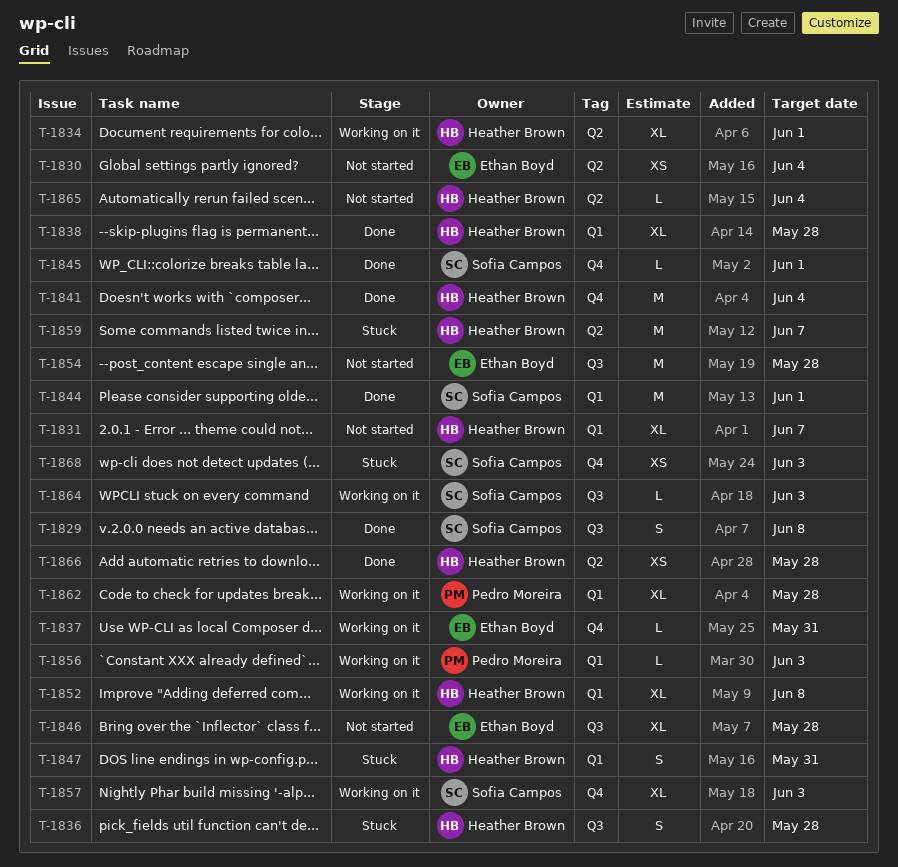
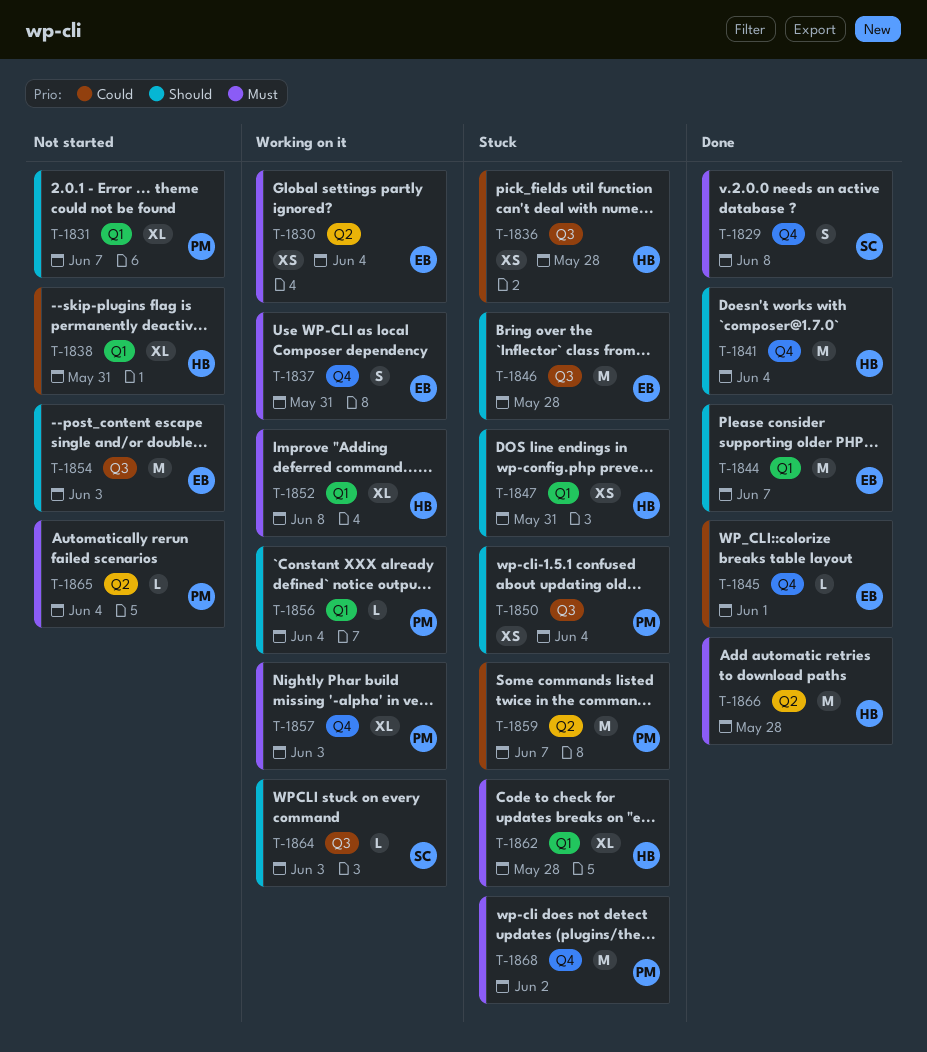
T-1829, label: Q3 -> Q4
T-1830, status: Not started -> Working on it
T-1831, owner: Heather Brown -> Pedro Moreira
T-1834: present -> none
T-1836, estimate: S -> XS
T-1837, estimate: L -> S
T-1838, status: Done -> Not started
T-1838, due: May 28 -> May 31
T-1844, owner: Sofia Campos -> Ethan Boyd
T-1844, due: Jun 1 -> Jun 7
T-1845, owner: Sofia Campos -> Ethan Boyd
T-1846, status: Not started -> Stuck
T-1846, estimate: XL -> M
T-1847, estimate: S -> XS
T-1850: none -> present
T-1854, due: May 28 -> Jun 3
T-1856, due: Jun 3 -> Jun 4
T-1857, owner: Sofia Campos -> Pedro Moreira
T-1859, owner: Heather Brown -> Pedro Moreira
T-1862, status: Working on it -> Stuck
T-1862, owner: Pedro Moreira -> Heather Brown
T-1865, owner: Heather Brown -> Pedro Moreira
T-1866, estimate: XS -> M
T-1868, owner: Sofia Campos -> Pedro Moreira
T-1868, estimate: XS -> M
T-1868, due: Jun 3 -> Jun 2

